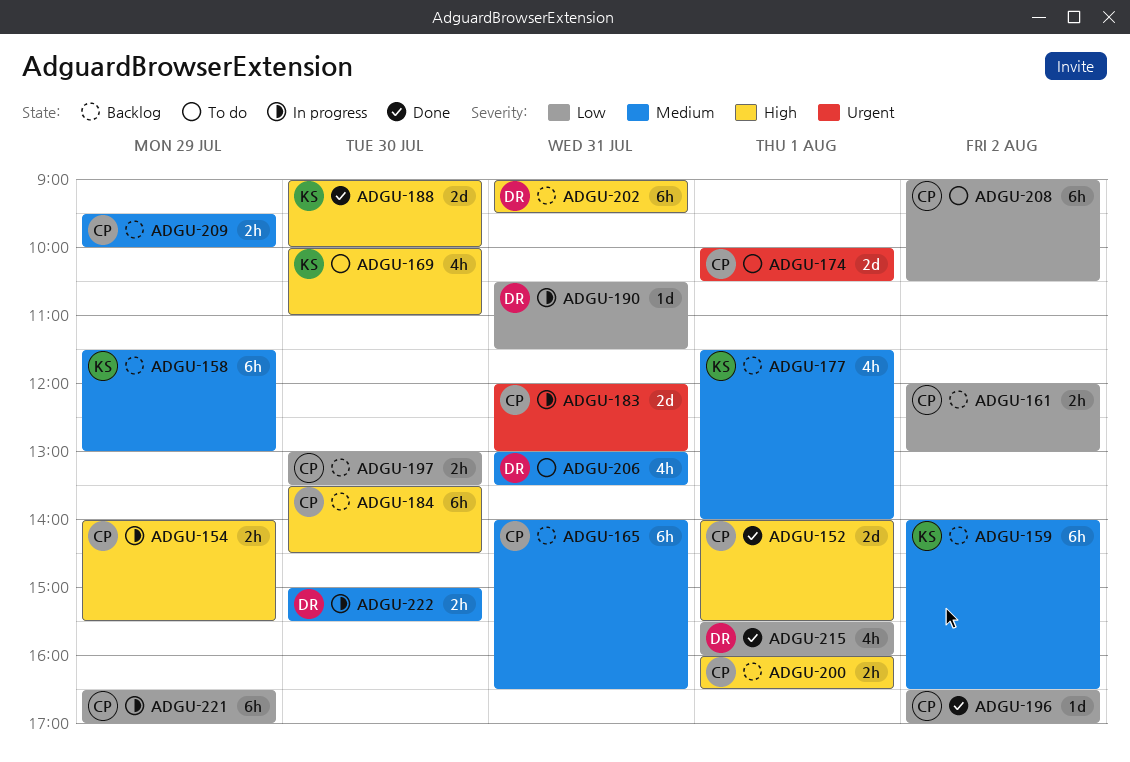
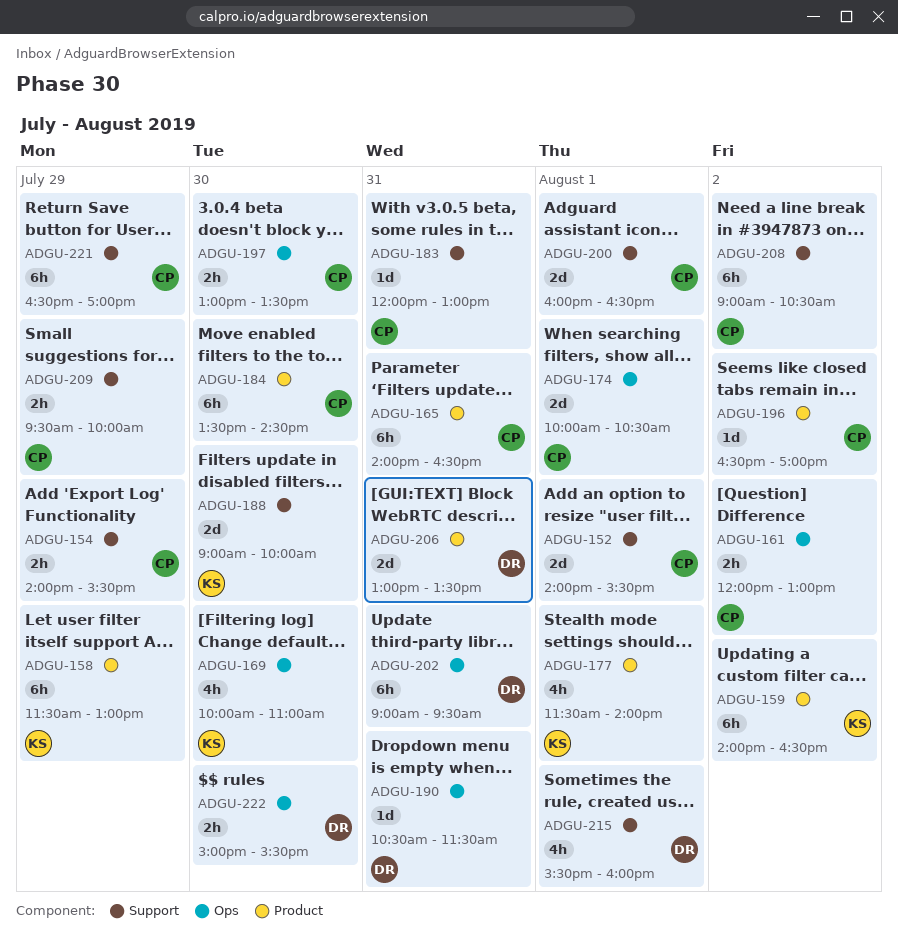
ADGU-183, estimate: 2d -> 1d
ADGU-200, estimate: 2h -> 2d
ADGU-206, estimate: 4h -> 2d

